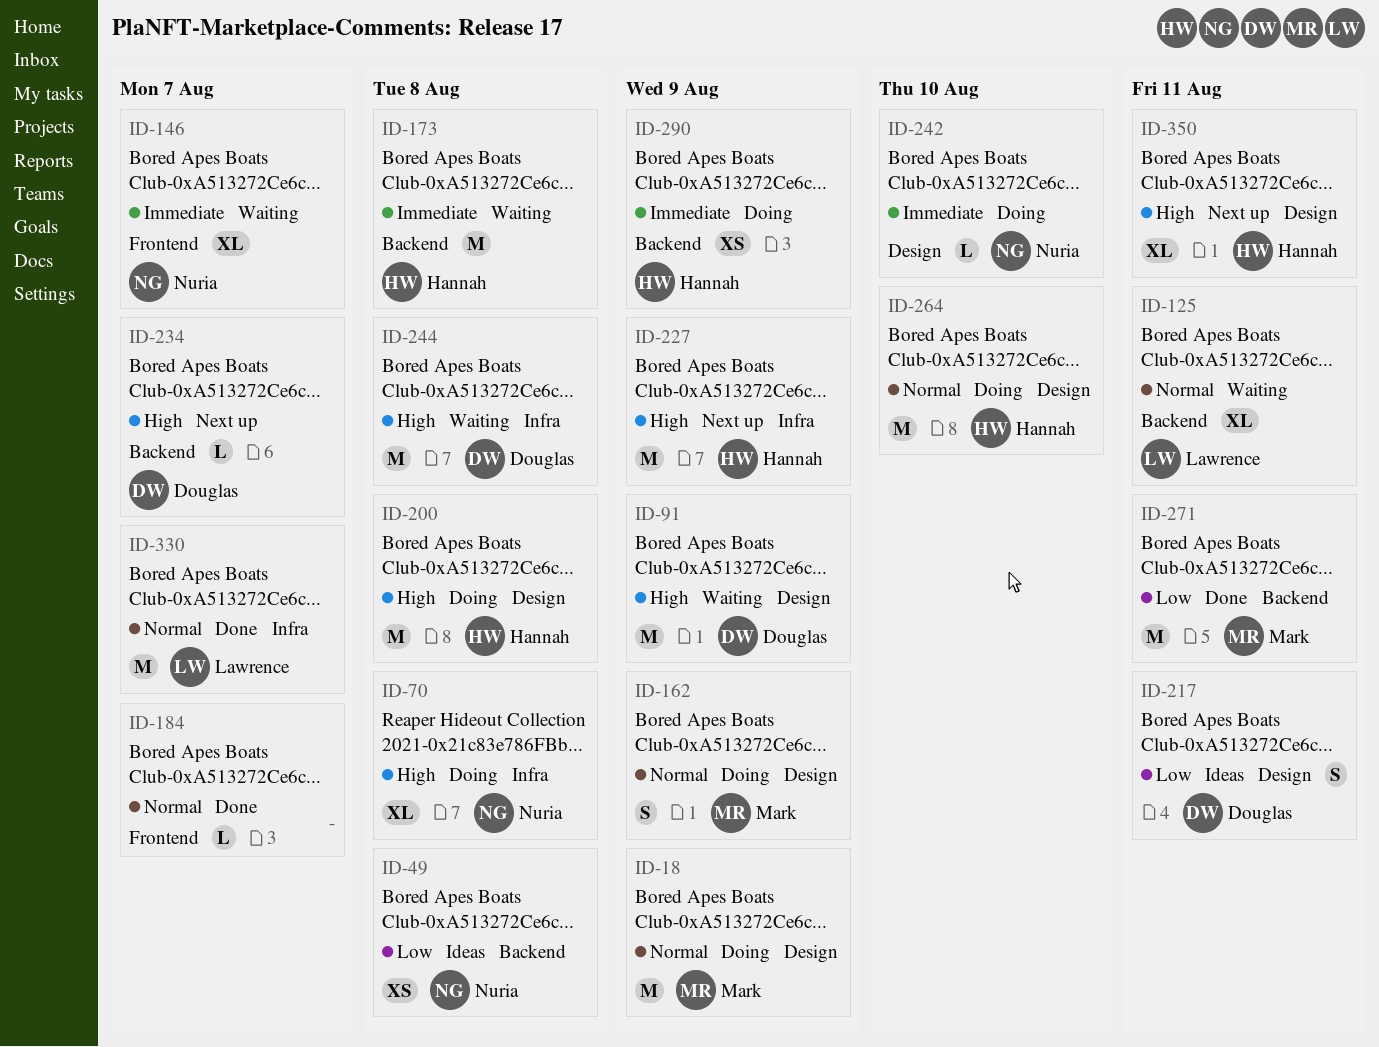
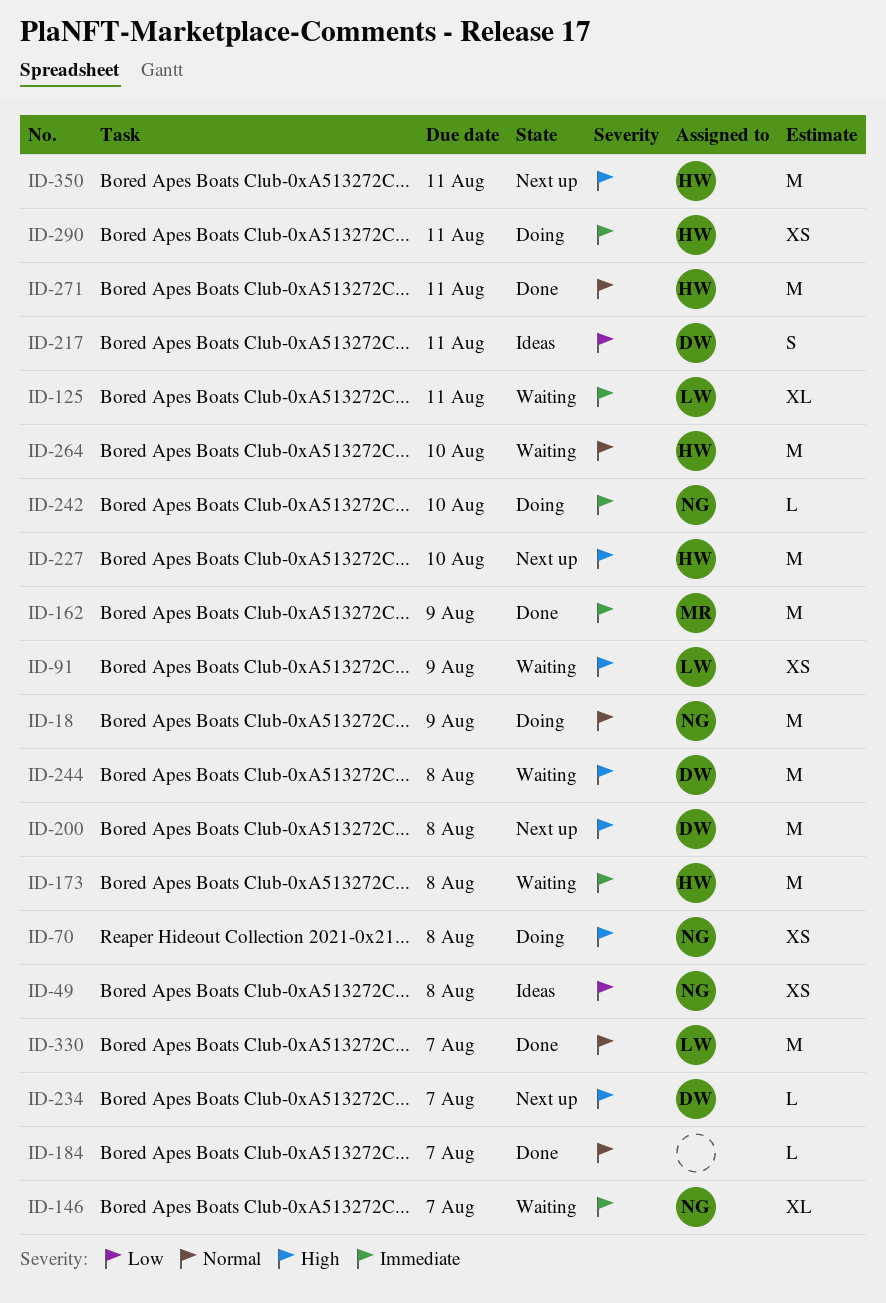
ID-18, owner: Mark -> Nuria
ID-70, estimate: XL -> XS
ID-91, owner: Douglas -> Lawrence
ID-91, estimate: M -> XS
ID-125, priority: Normal -> Immediate
ID-162, status: Doing -> Done
ID-162, priority: Normal -> Immediate
ID-162, estimate: S -> M
ID-200, status: Doing -> Next up
ID-200, owner: Hannah -> Douglas
ID-227, due: Aug 9 -> Aug 10
ID-264, status: Doing -> Waiting
ID-271, owner: Mark -> Hannah
ID-271, priority: Low -> Normal
ID-290, due: Aug 9 -> Aug 11
ID-350, estimate: XL -> M

